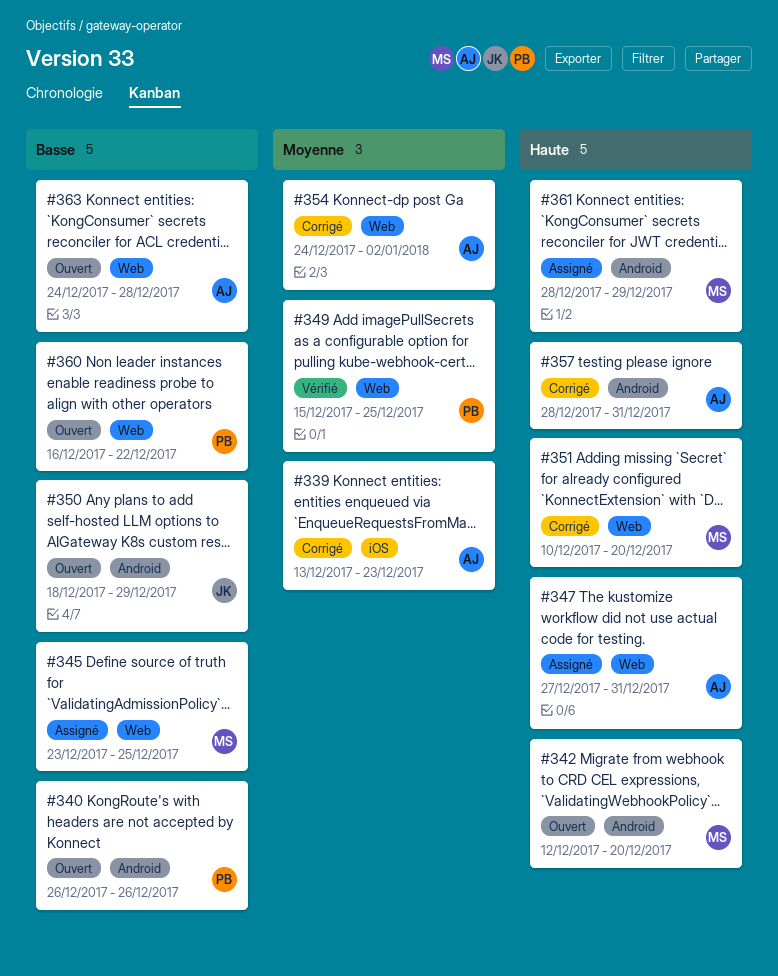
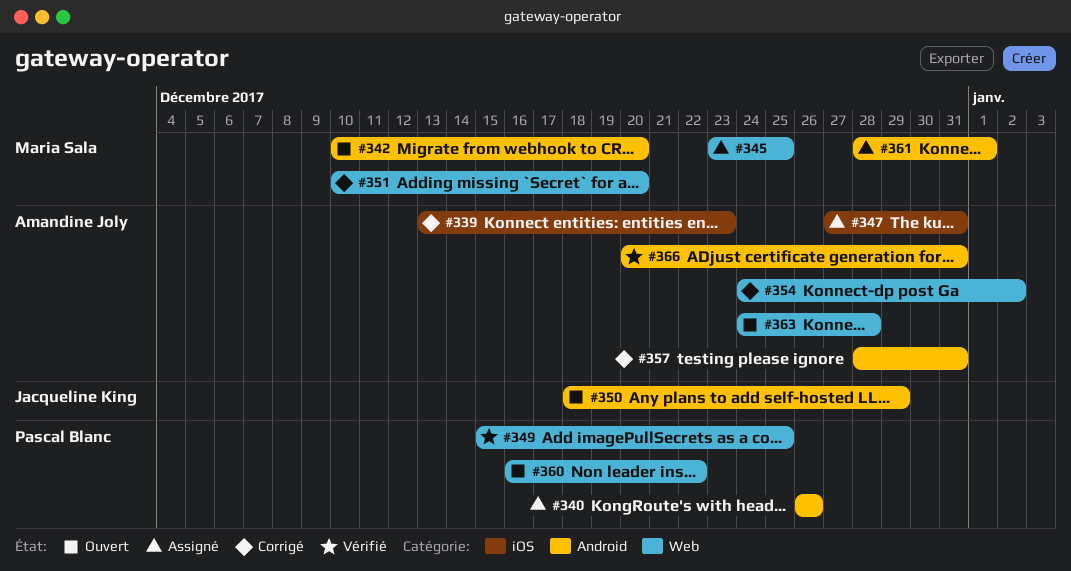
#340, status: Ouvert -> Assigné
#342, start: Dec 12 -> Dec 10
#347, label: Web -> iOS
#361, due: Dec 29 -> Jan 1
#366: none -> present

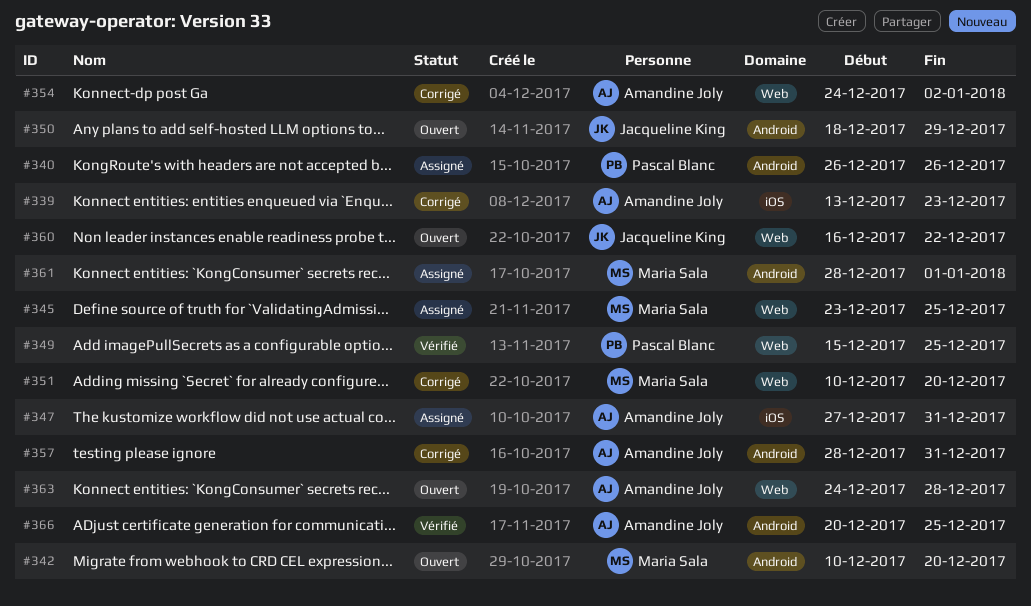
#360, owner: Pascal Blanc -> Jacqueline King
#366, due: Dec 31 -> Dec 25

